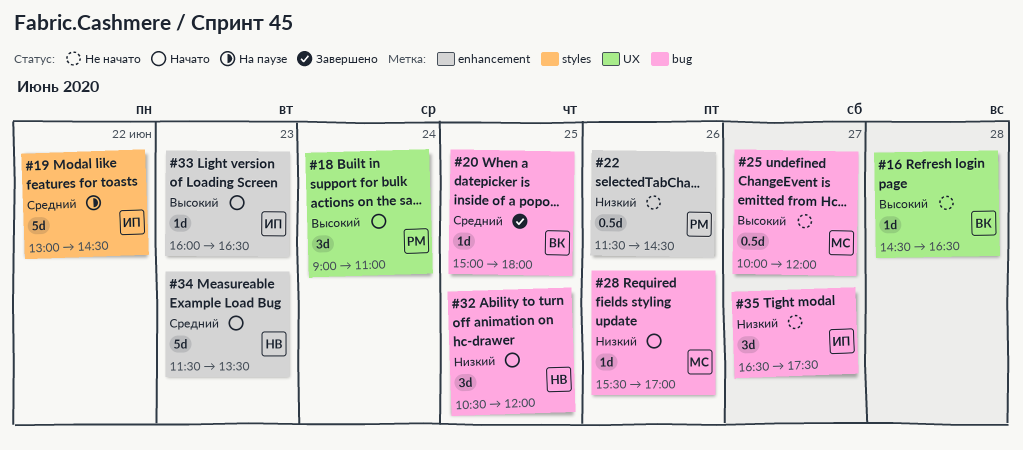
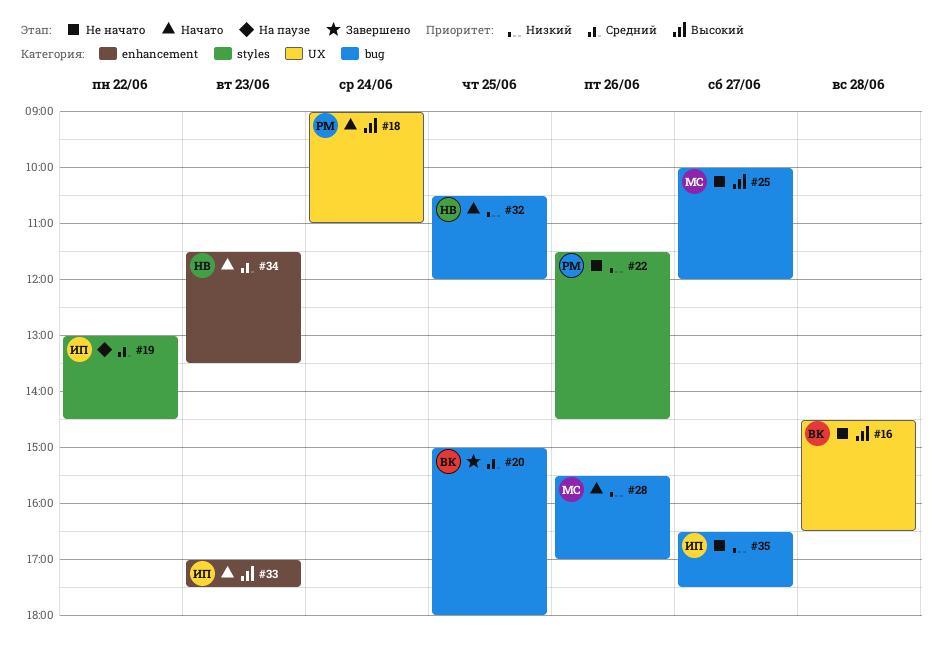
#22, label: enhancement -> styles
#33, begins: 16:00 -> 17:00
#33, ends: 16:30 -> 17:30

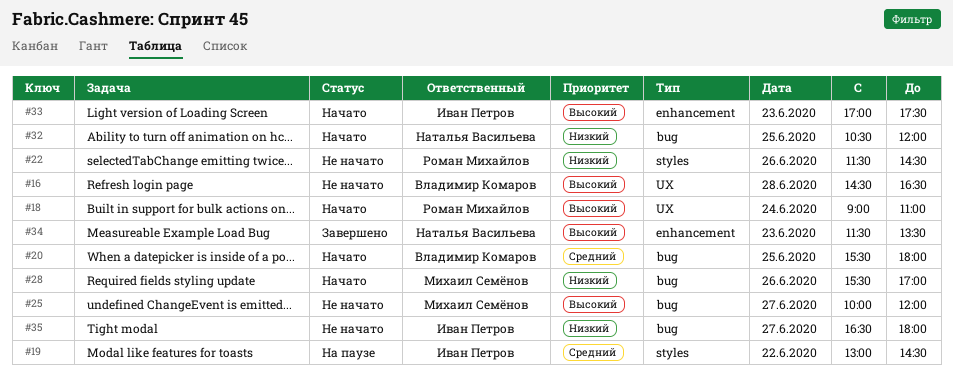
#20, status: Завершено -> Начато
#20, begins: 15:00 -> 15:30
#34, status: Начато -> Завершено
#34, priority: Средний -> Высокий
#35, ends: 17:30 -> 18:00

